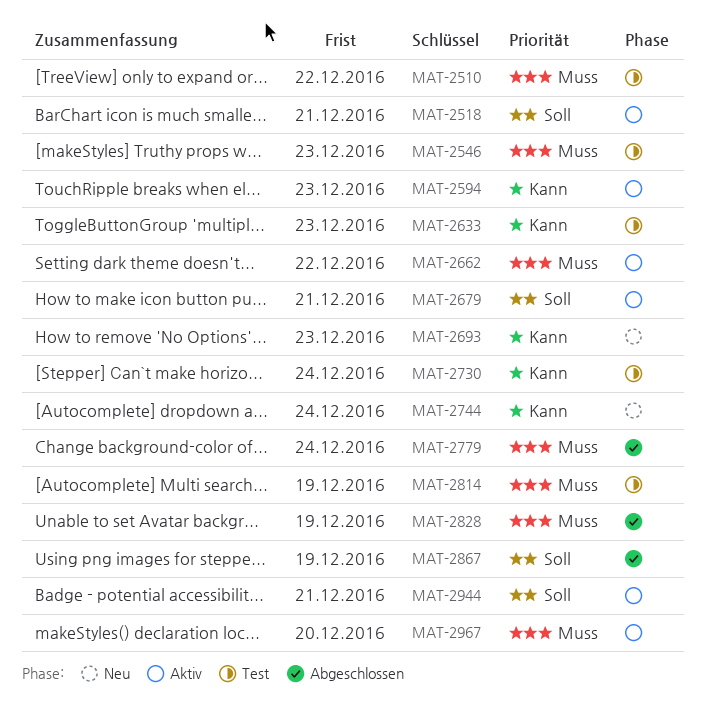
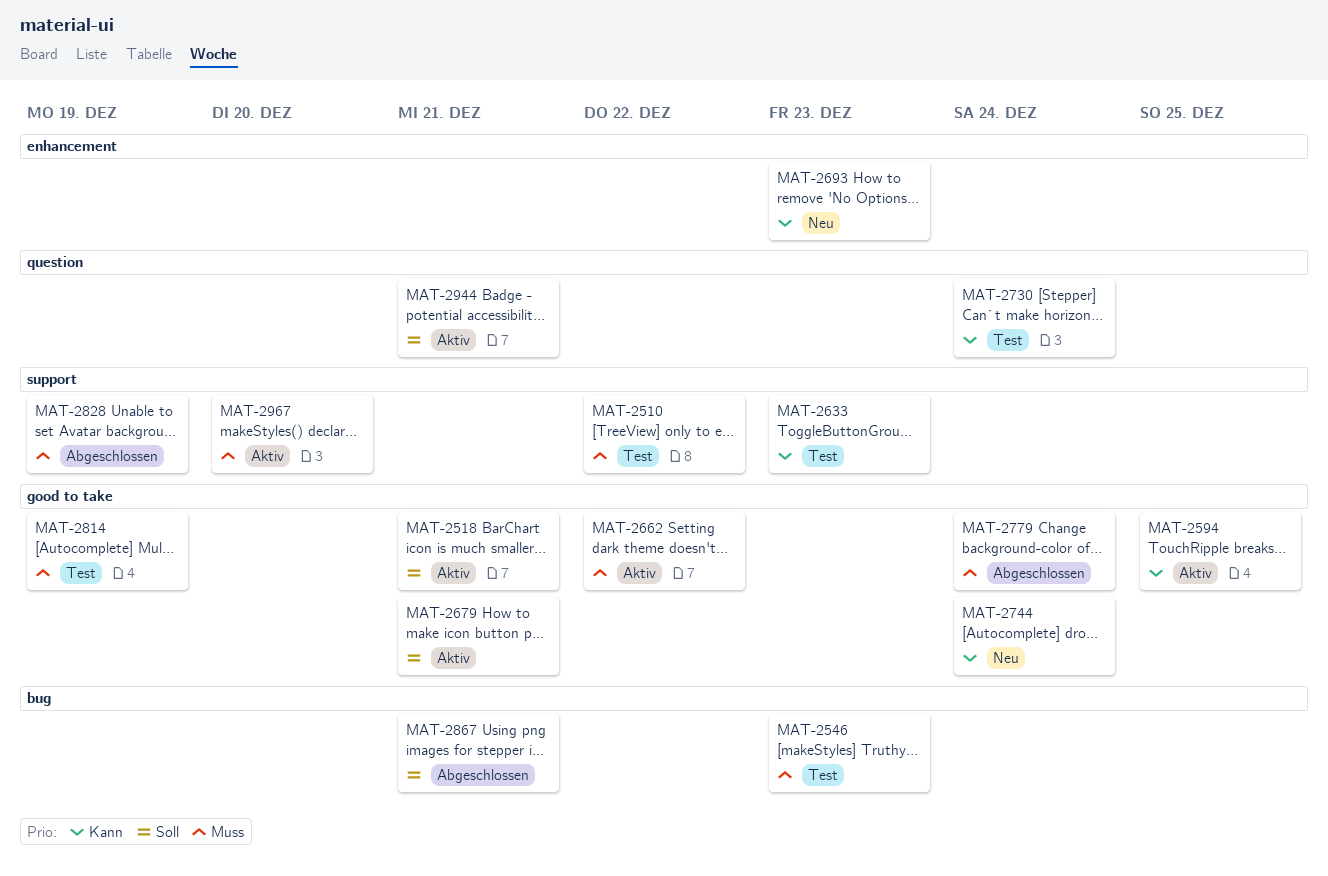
MAT-2594, due: Dec 23 -> Dec 25
MAT-2867, due: Dec 19 -> Dec 21

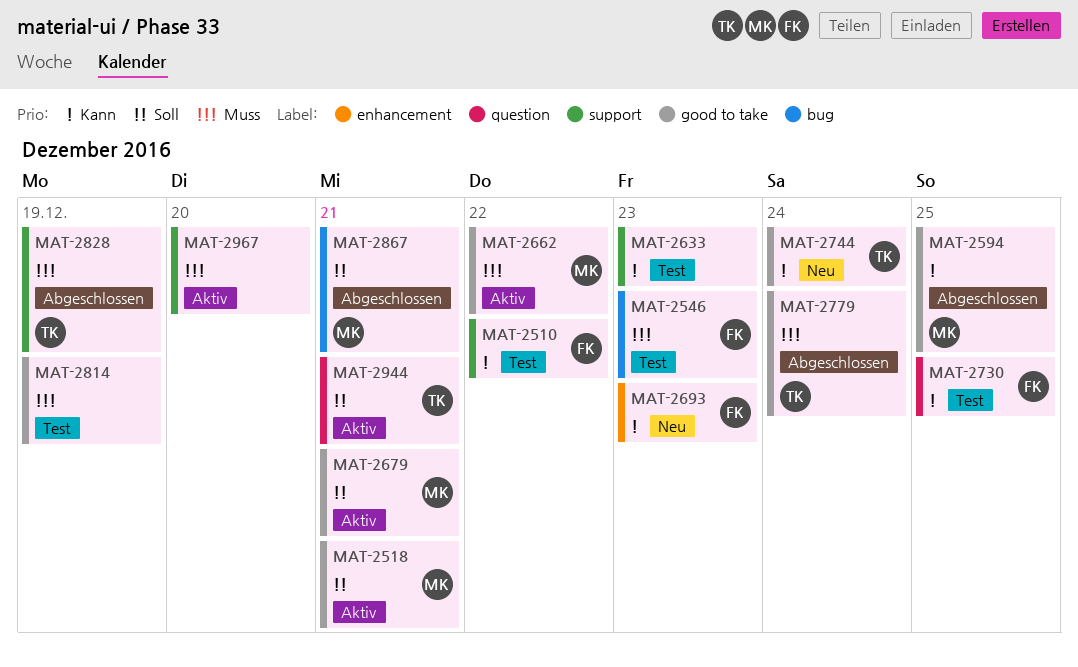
MAT-2510, priority: Muss -> Kann
MAT-2594, status: Aktiv -> Abgeschlossen
MAT-2730, due: Dec 24 -> Dec 25

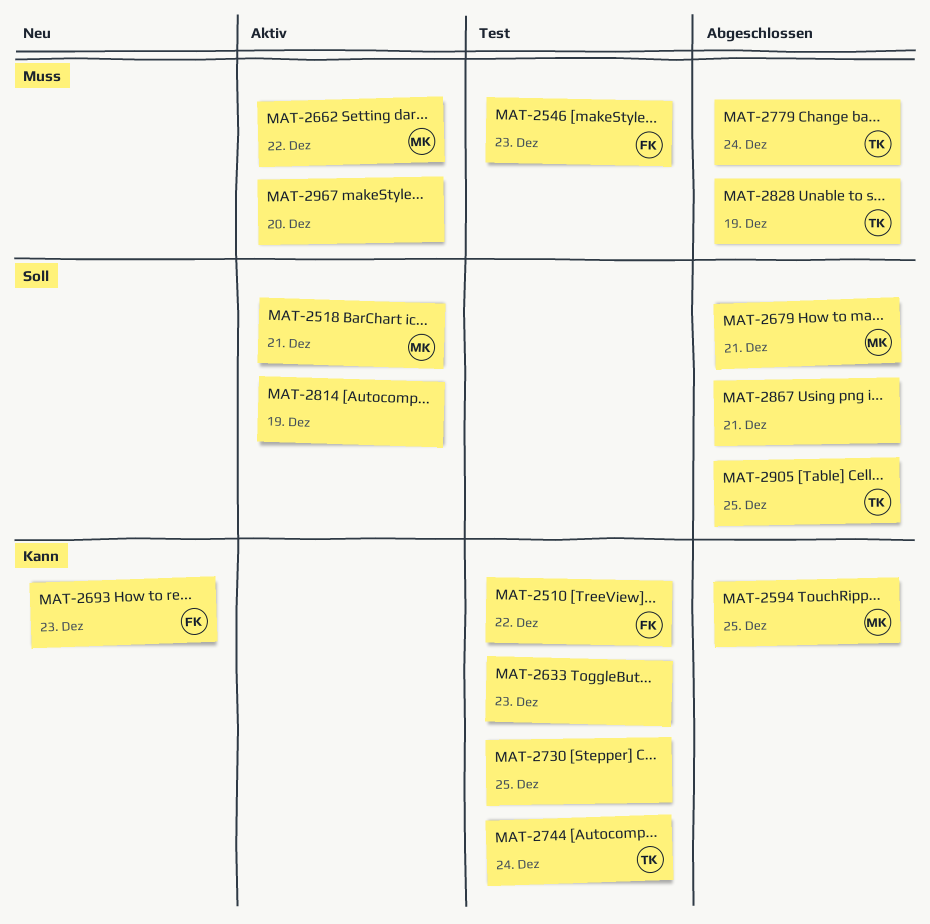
MAT-2679, status: Aktiv -> Abgeschlossen
MAT-2730, owner: FK -> none
MAT-2744, status: Neu -> Test
MAT-2814, status: Test -> Aktiv
MAT-2814, priority: Muss -> Soll
MAT-2867, owner: MK -> none
MAT-2905: none -> present
MAT-2944: present -> none

